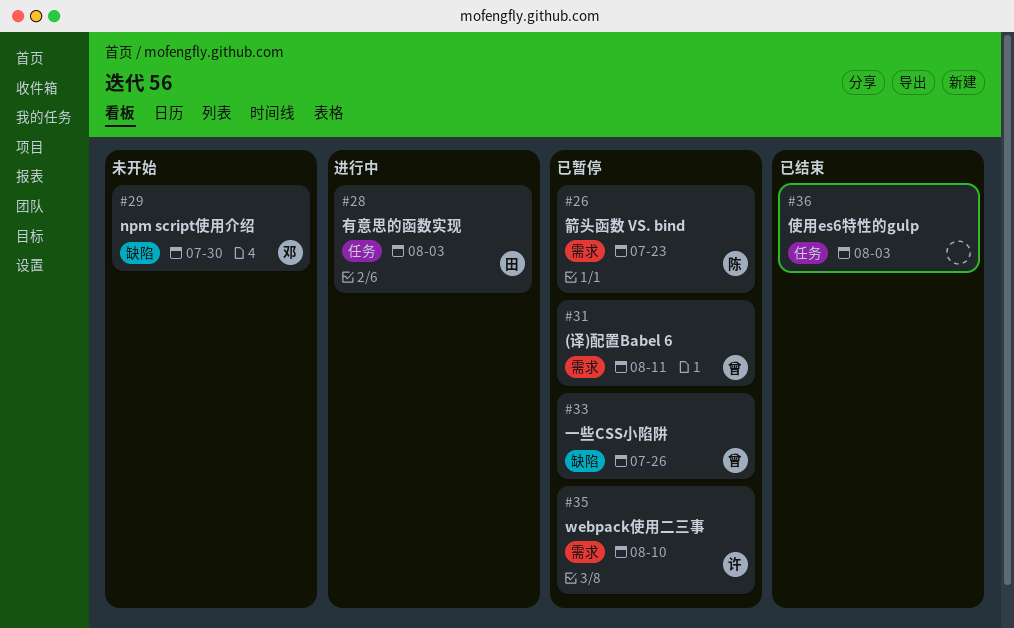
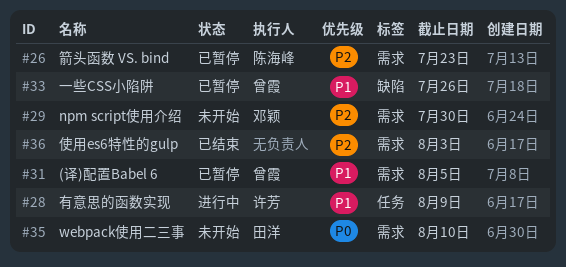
#28, owner: 田洋 -> 许芳
#28, due: Aug 3 -> Aug 9
#29, label: 缺陷 -> 需求
#31, due: Aug 11 -> Aug 5
#35, status: 已暂停 -> 未开始
#35, owner: 许芳 -> 田洋
#36, label: 任务 -> 需求

